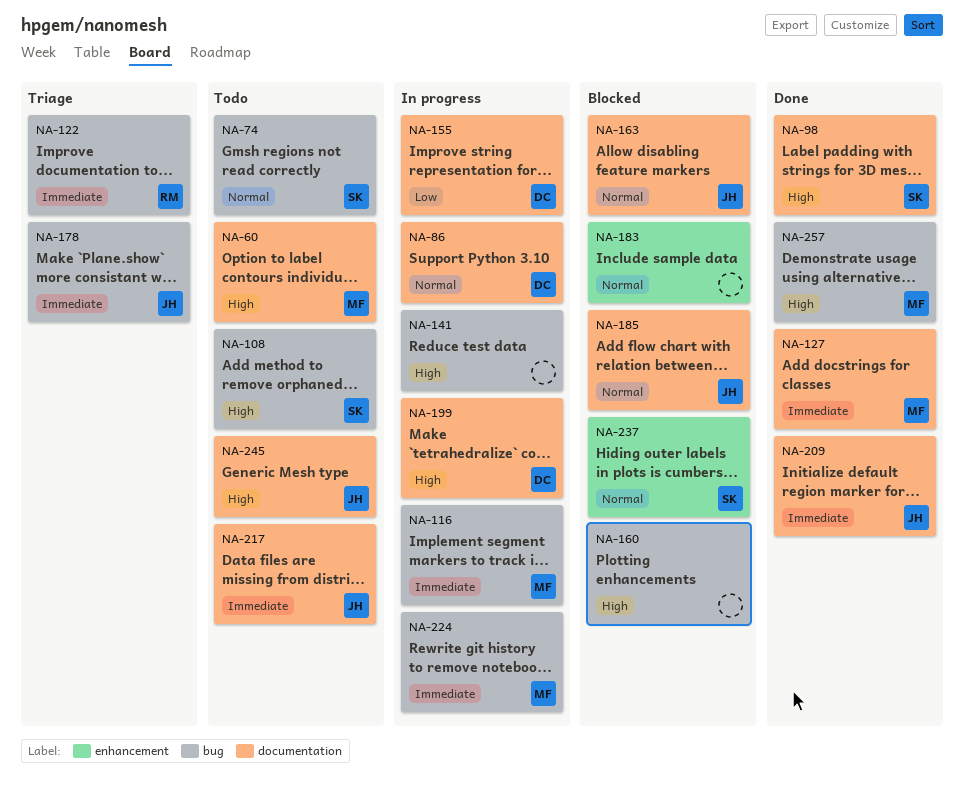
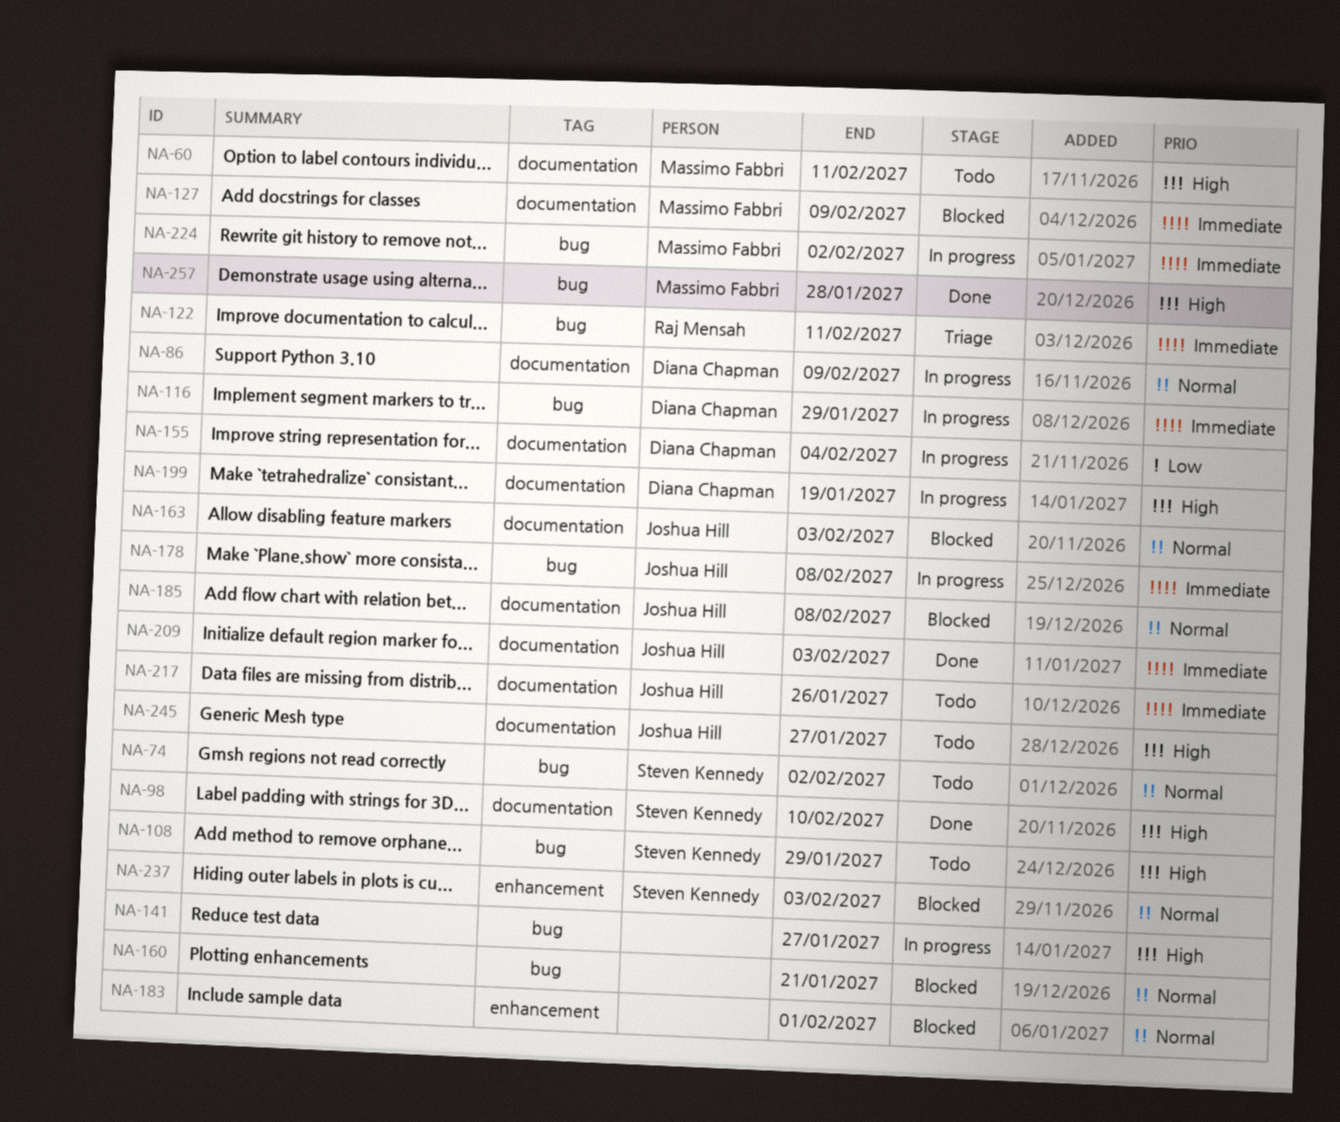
NA-116, owner: Massimo Fabbri -> Diana Chapman
NA-127, status: Done -> Blocked
NA-160, priority: High -> Normal
NA-178, status: Triage -> In progress

